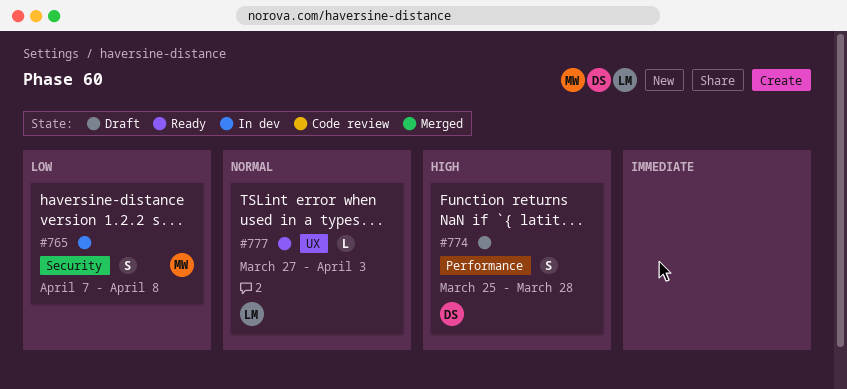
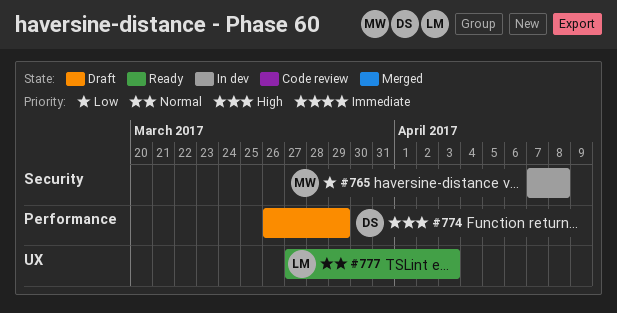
#774, start: Mar 25 -> Mar 26
#774, due: Mar 28 -> Mar 29

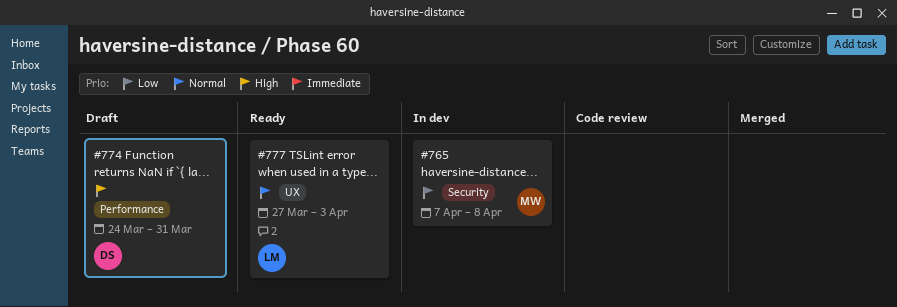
#774, start: Mar 26 -> Mar 24
#774, due: Mar 29 -> Mar 31

